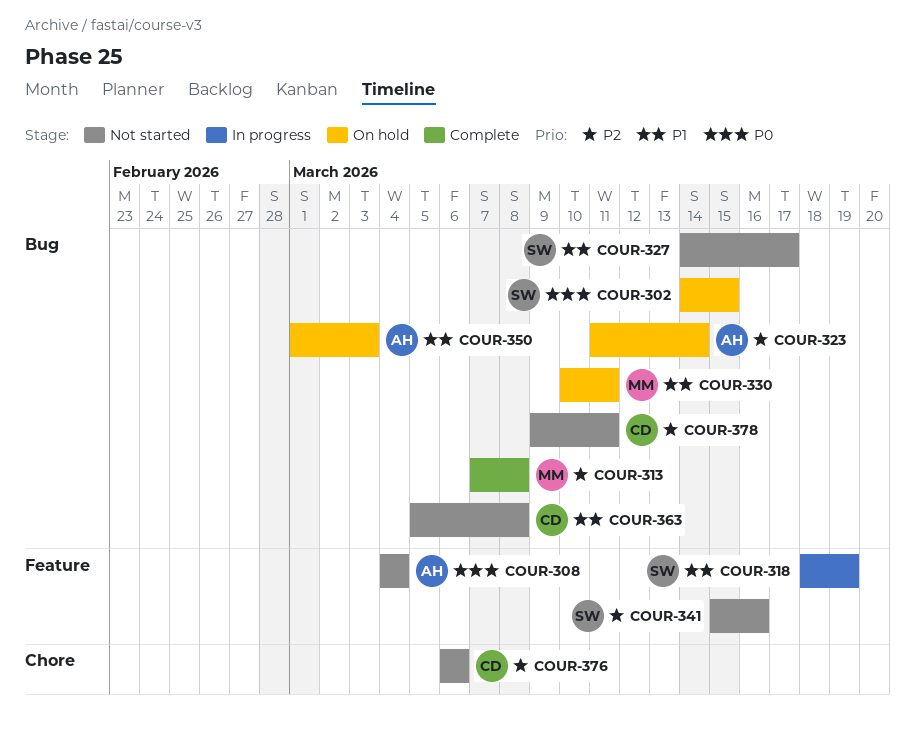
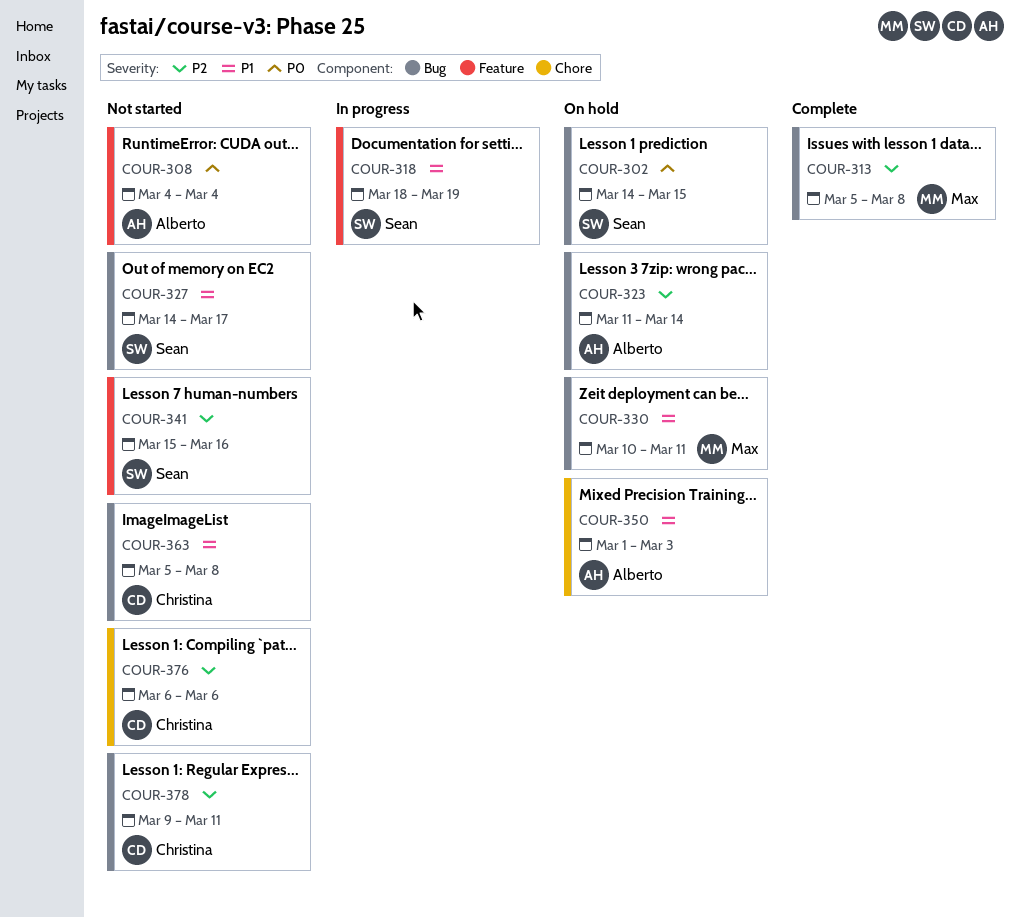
COUR-313, start: Mar 7 -> Mar 5
COUR-350, label: Bug -> Chore

